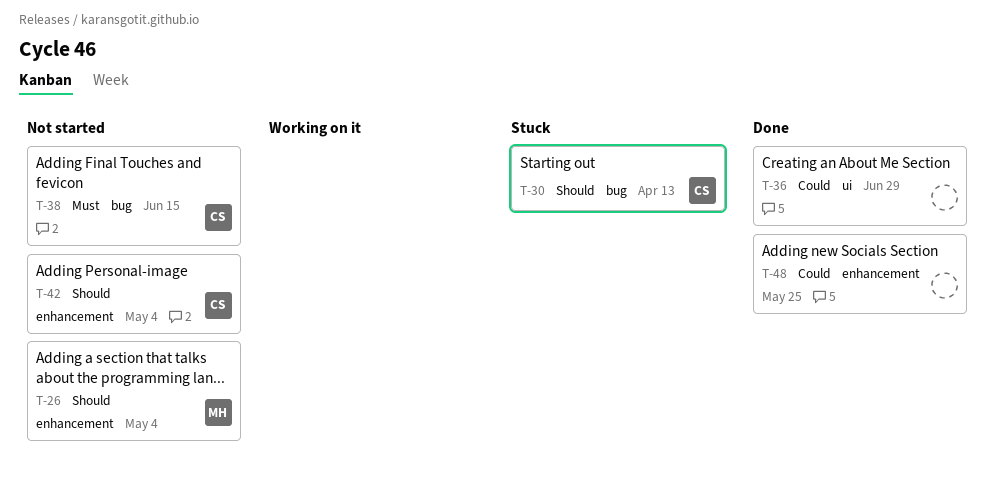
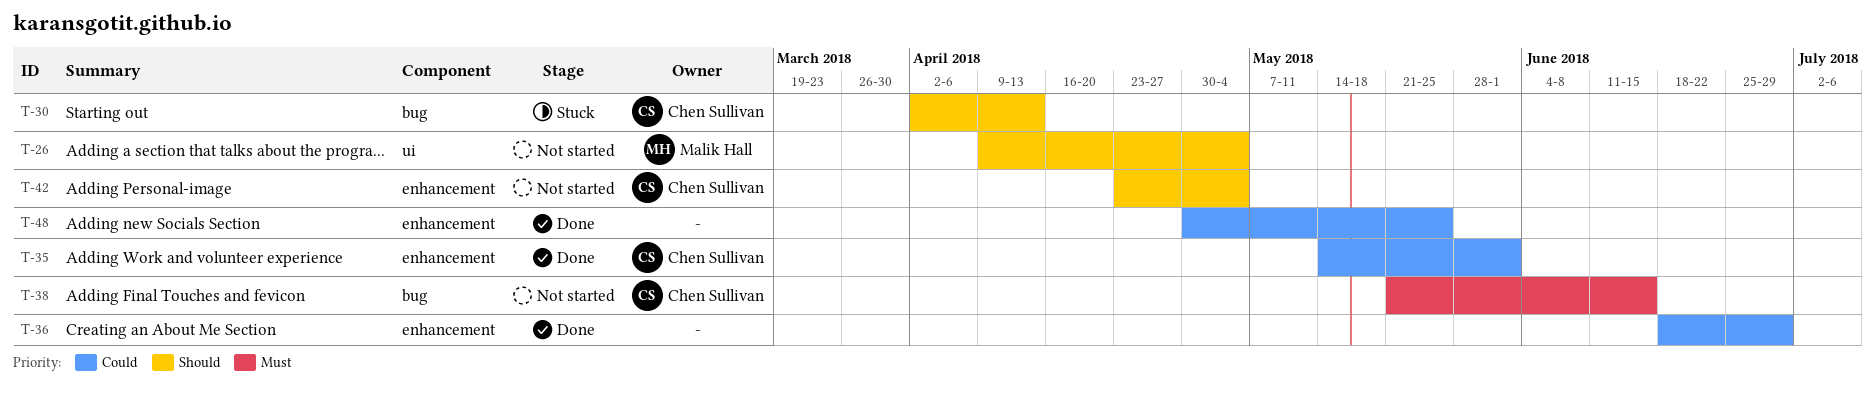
T-26, label: enhancement -> ui
T-35: none -> present
T-36, label: ui -> enhancement

